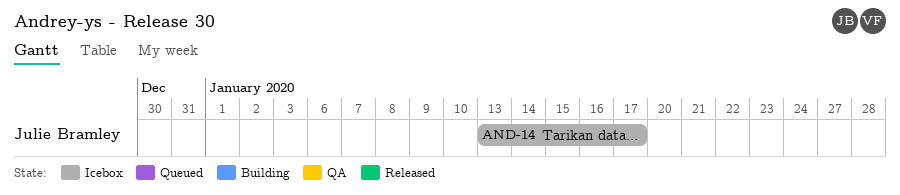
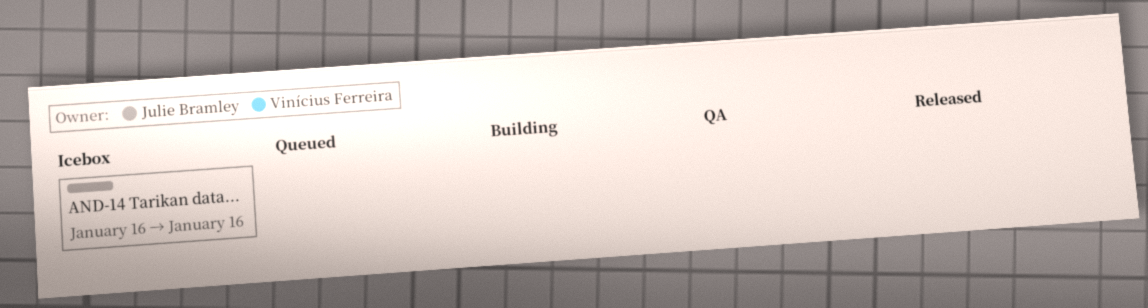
AND-14, start: Jan 13 -> Jan 16
AND-14, due: Jan 17 -> Jan 16

